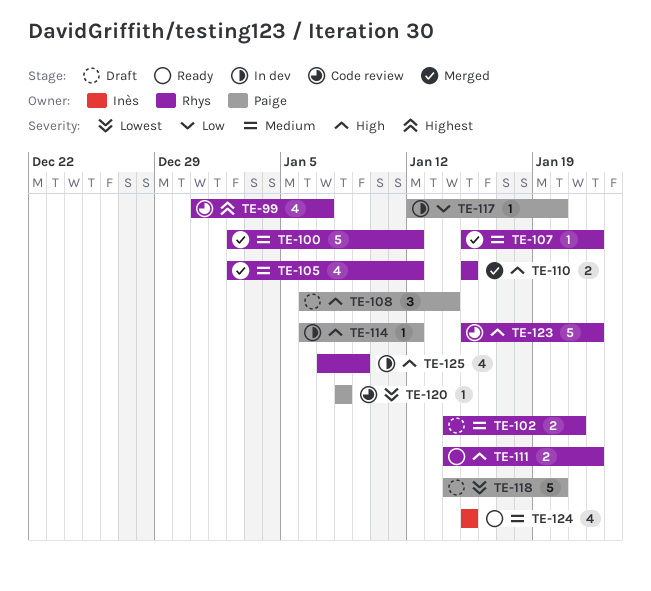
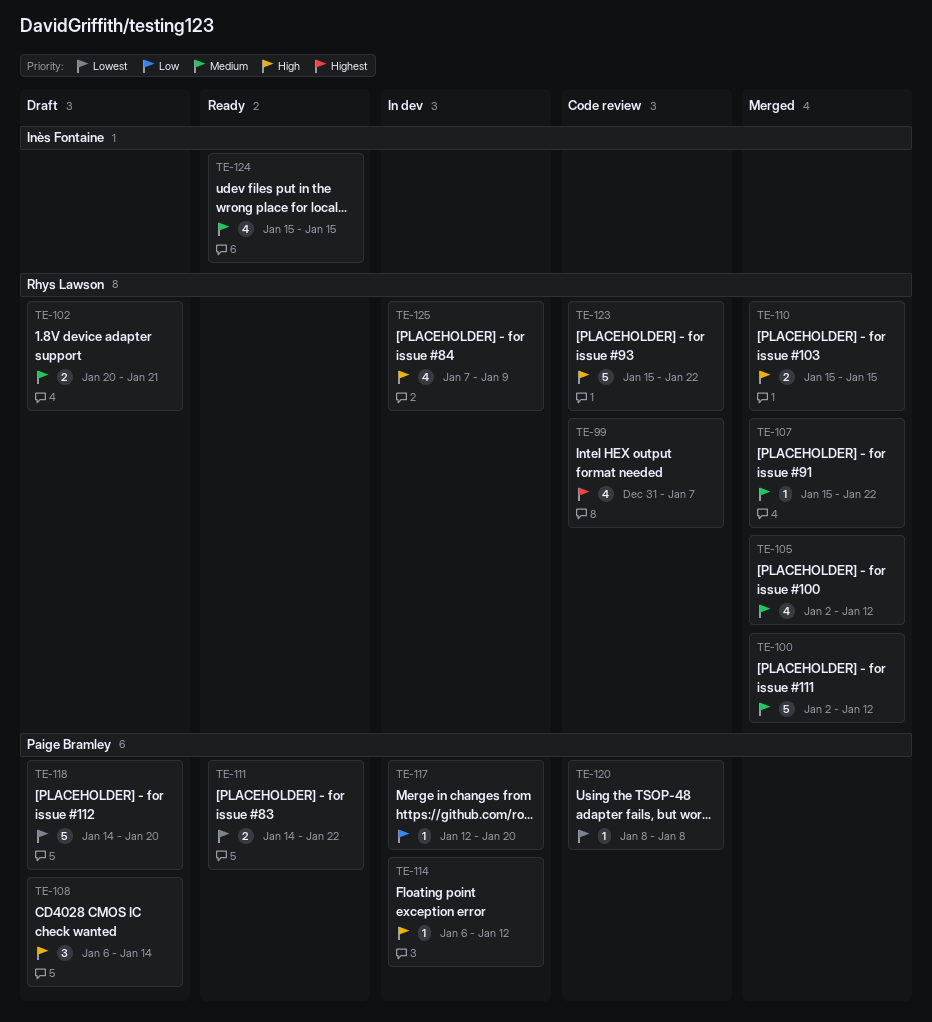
TE-102, start: Jan 14 -> Jan 20
TE-111, owner: Rhys Lawson -> Paige Bramley
TE-111, priority: High -> Lowest

